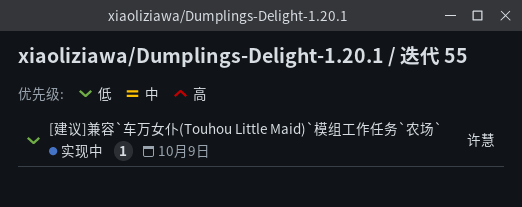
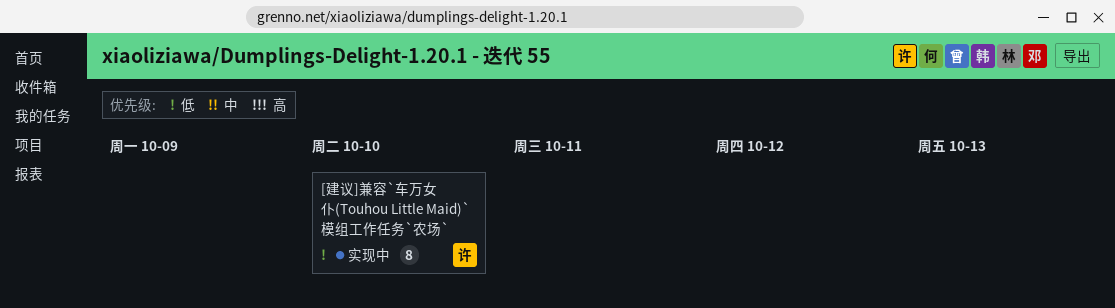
[建议]兼容`车万女仆(Touhou Little Maid)`模组工作任务`农场`, estimate: 1 -> 8
[建议]兼容`车万女仆(Touhou Little Maid)`模组工作任务`农场`, due: Oct 9 -> Oct 10

